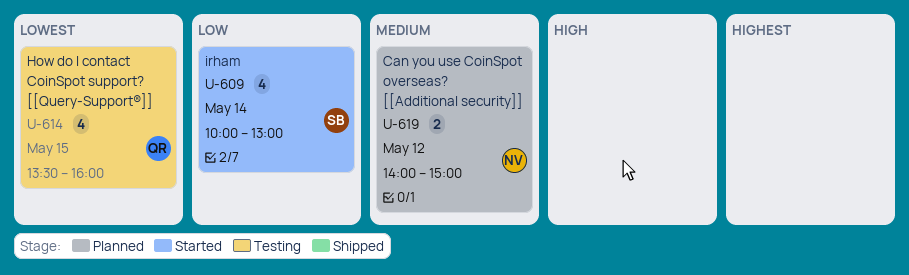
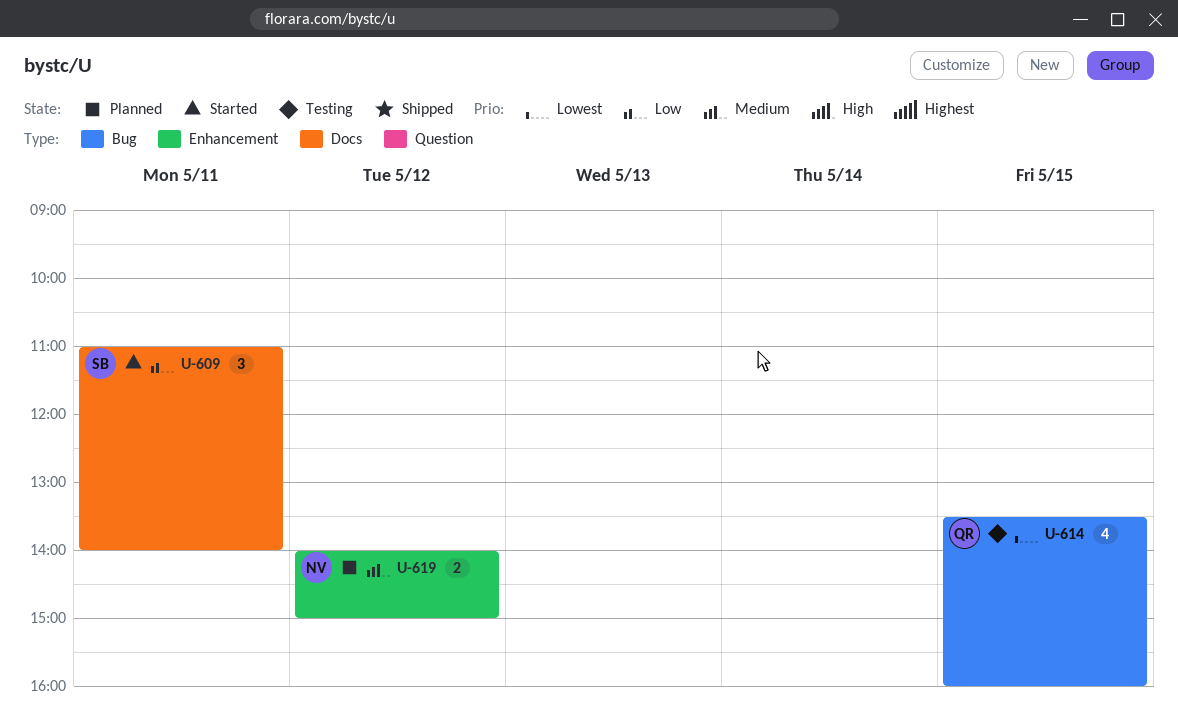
U-609, estimate: 4 -> 3
U-609, day: May 14 -> May 11
U-609, begins: 10:00 -> 11:00
U-609, ends: 13:00 -> 14:00

